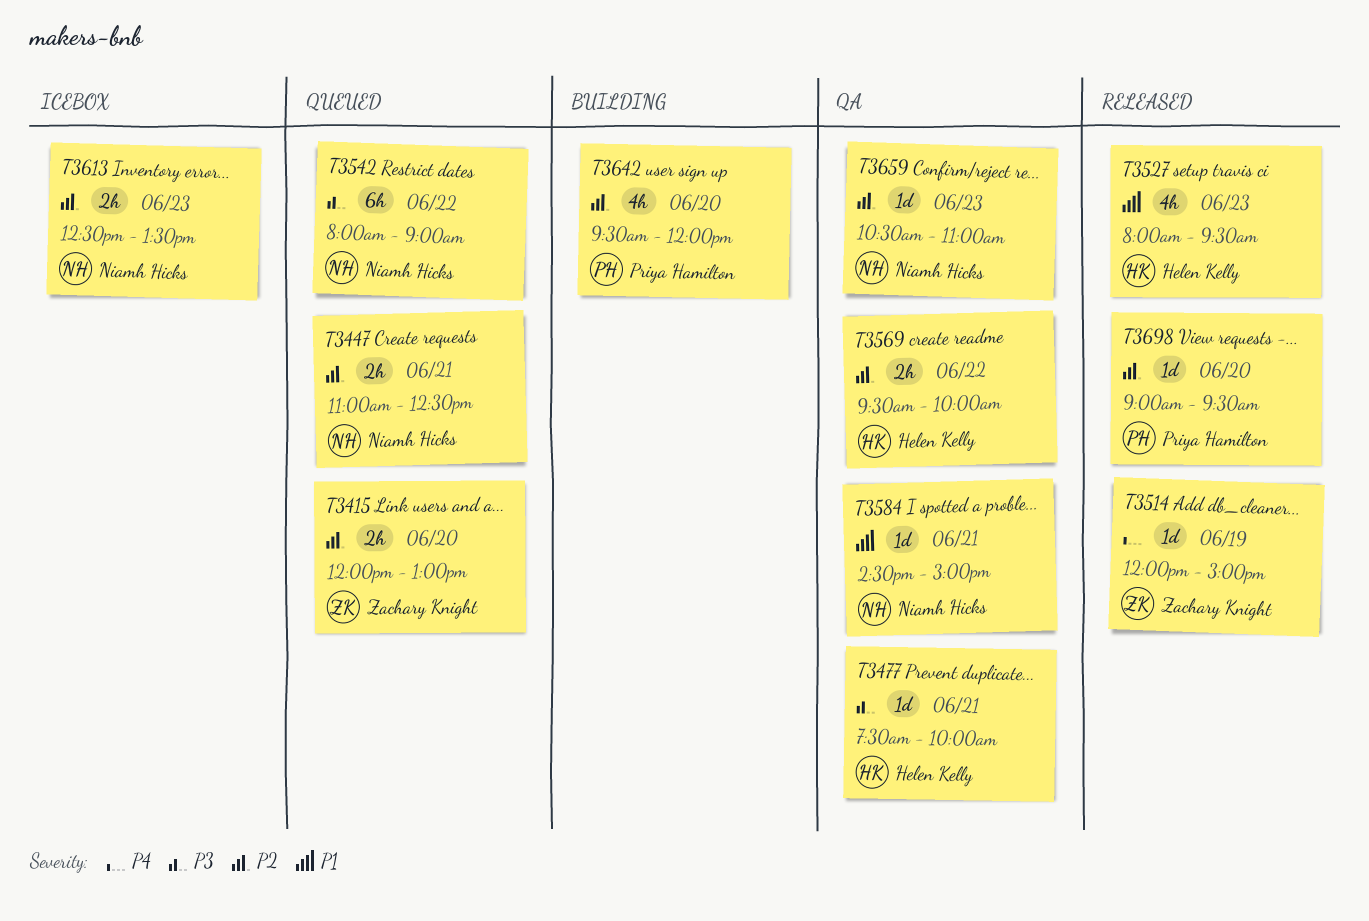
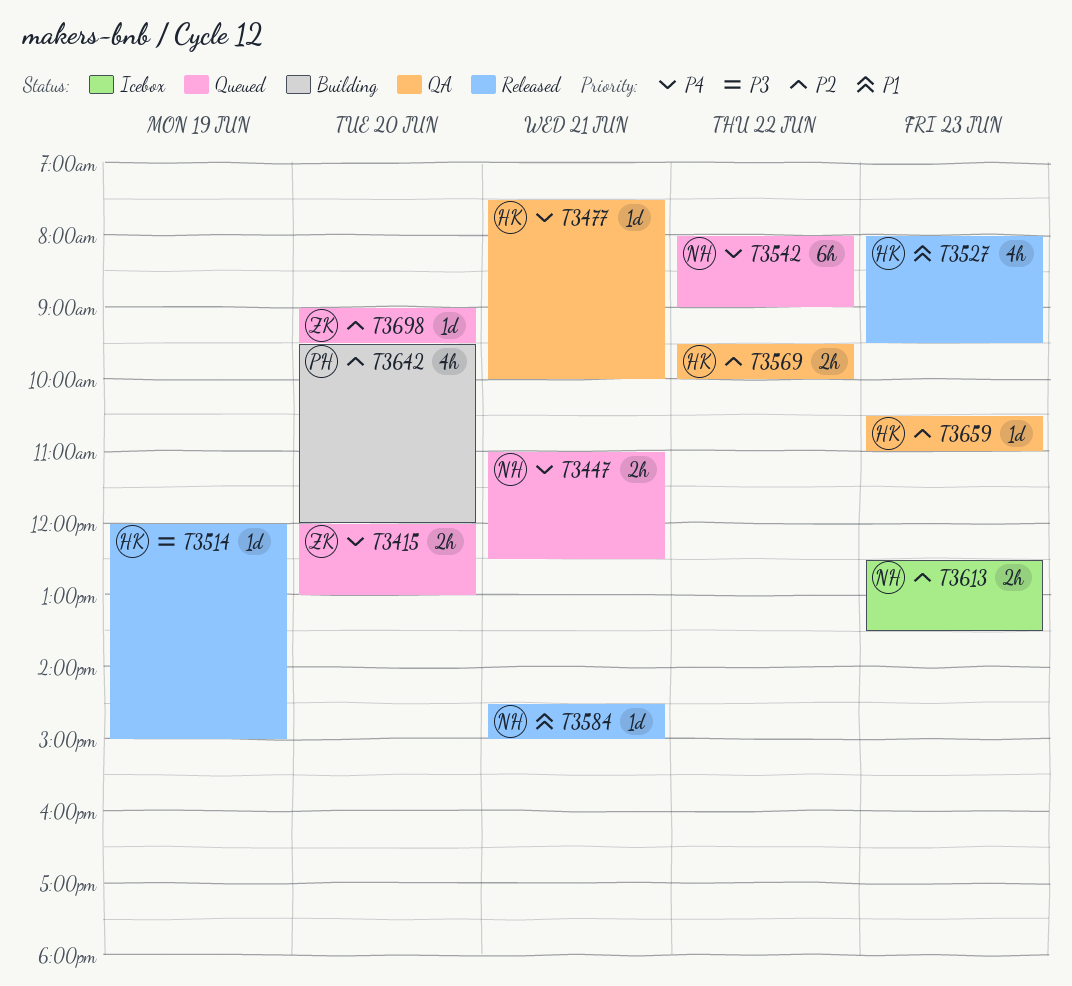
T3415, priority: P2 -> P4
T3447, priority: P2 -> P4
T3477, priority: P3 -> P4
T3514, owner: Zachary Knight -> Helen Kelly
T3514, priority: P4 -> P3
T3542, priority: P3 -> P4
T3584, status: QA -> Released
T3659, owner: Niamh Hicks -> Helen Kelly
T3698, status: Released -> Queued
T3698, owner: Priya Hamilton -> Zachary Knight

